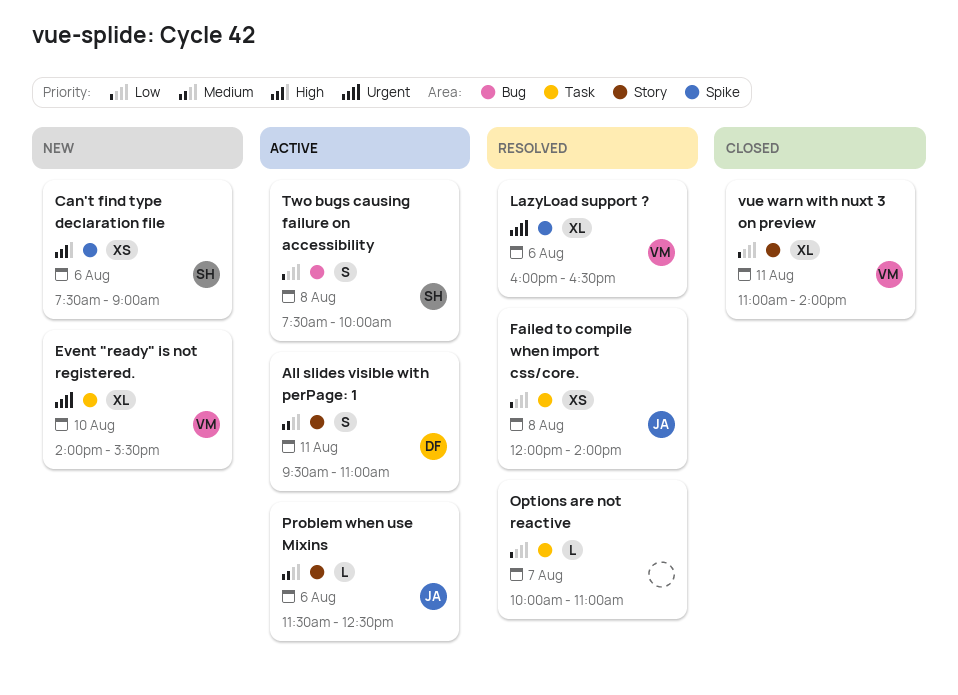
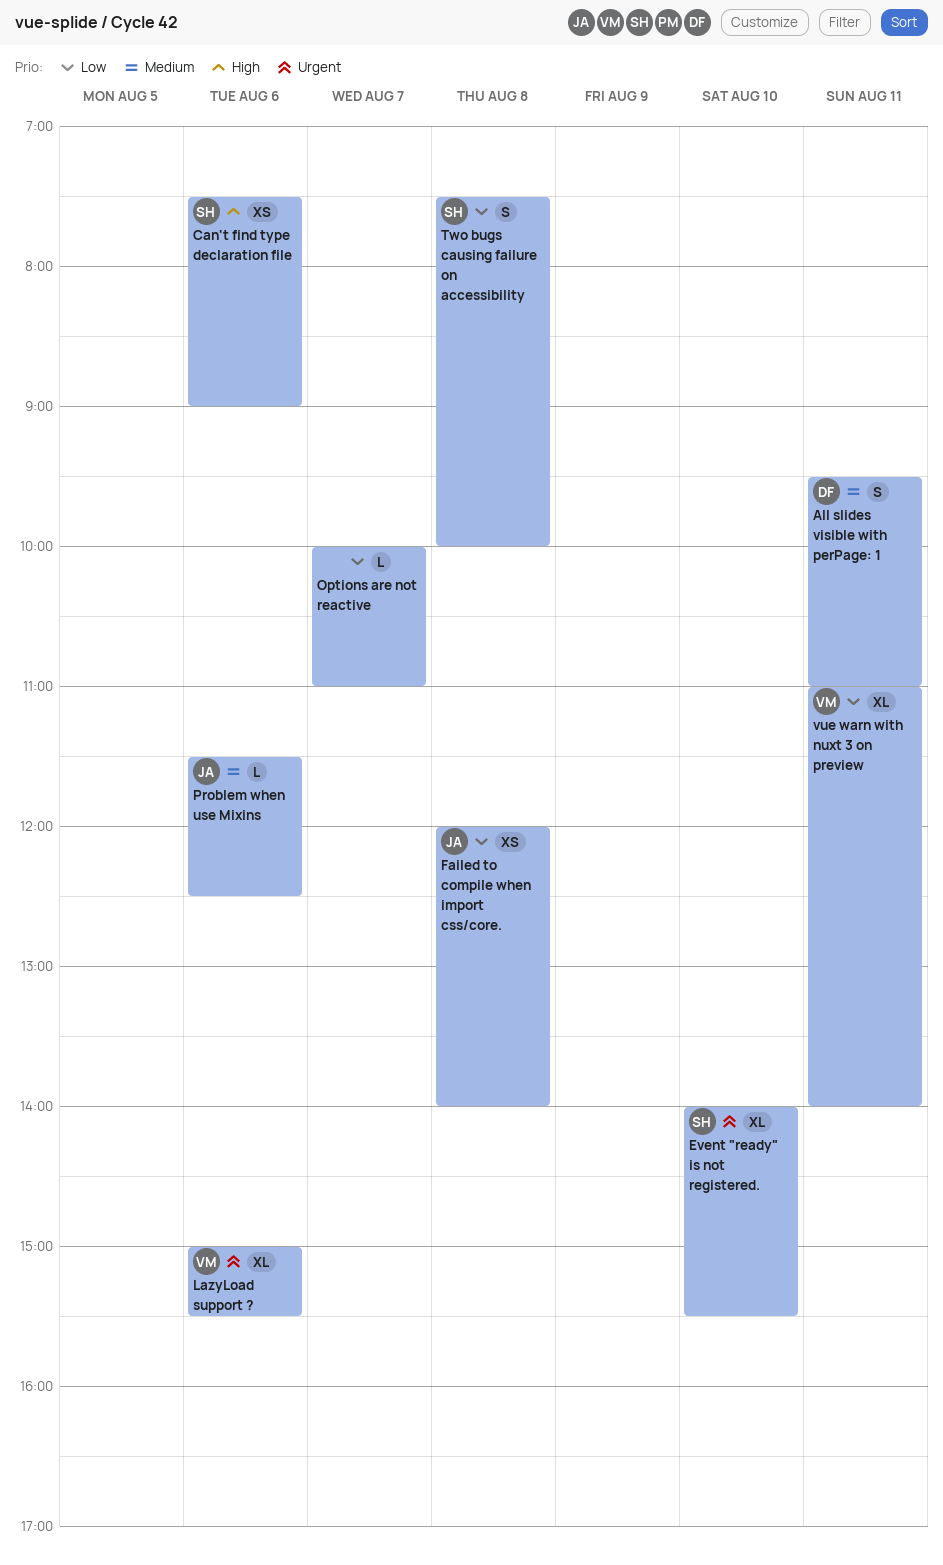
Event "ready" is not registered., owner: VM -> SH
LazyLoad support ?, begins: 16:00 -> 15:00
LazyLoad support ?, ends: 16:30 -> 15:30

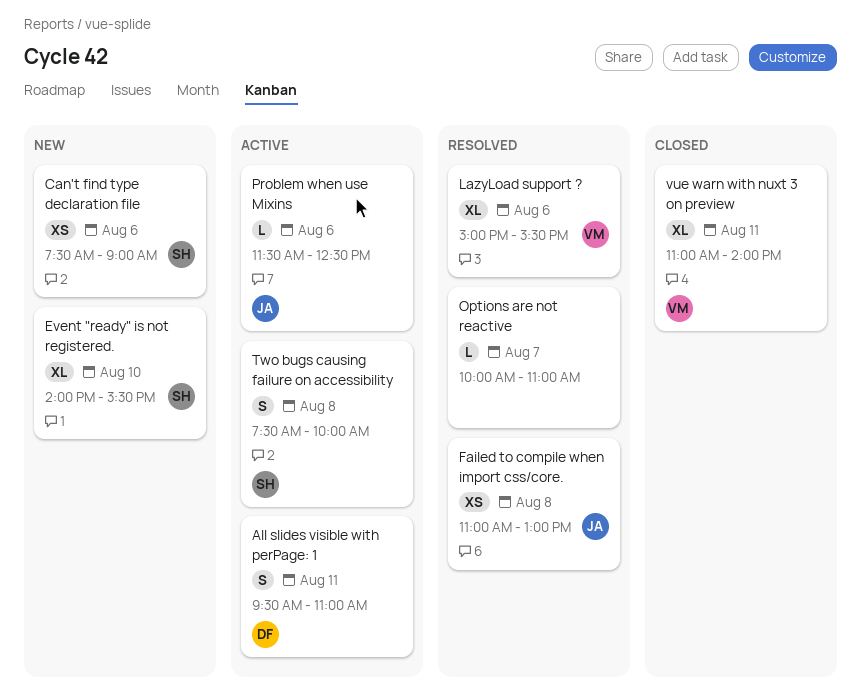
Failed to compile when import css/core., begins: 12:00 -> 11:00
Failed to compile when import css/core., ends: 14:00 -> 13:00

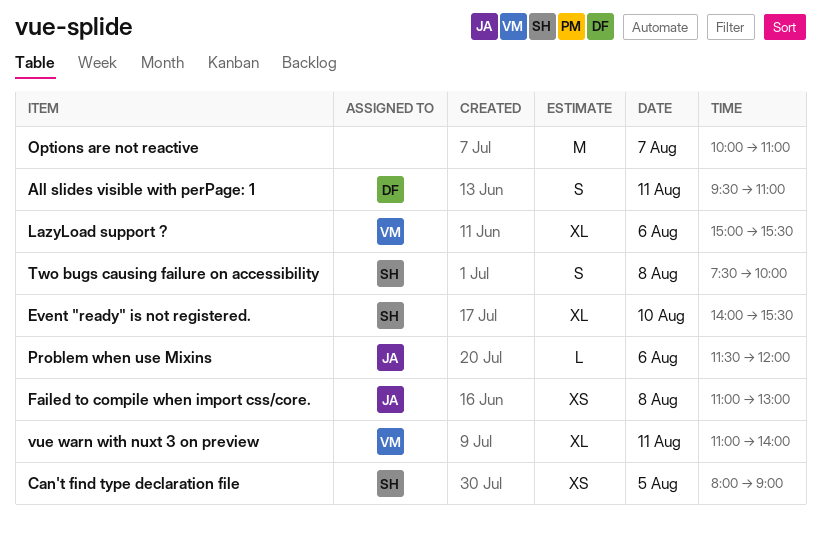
Can't find type declaration file, day: Aug 6 -> Aug 5
Can't find type declaration file, begins: 07:30 -> 08:00
Options are not reactive, estimate: L -> M
Problem when use Mixins, ends: 12:30 -> 12:00

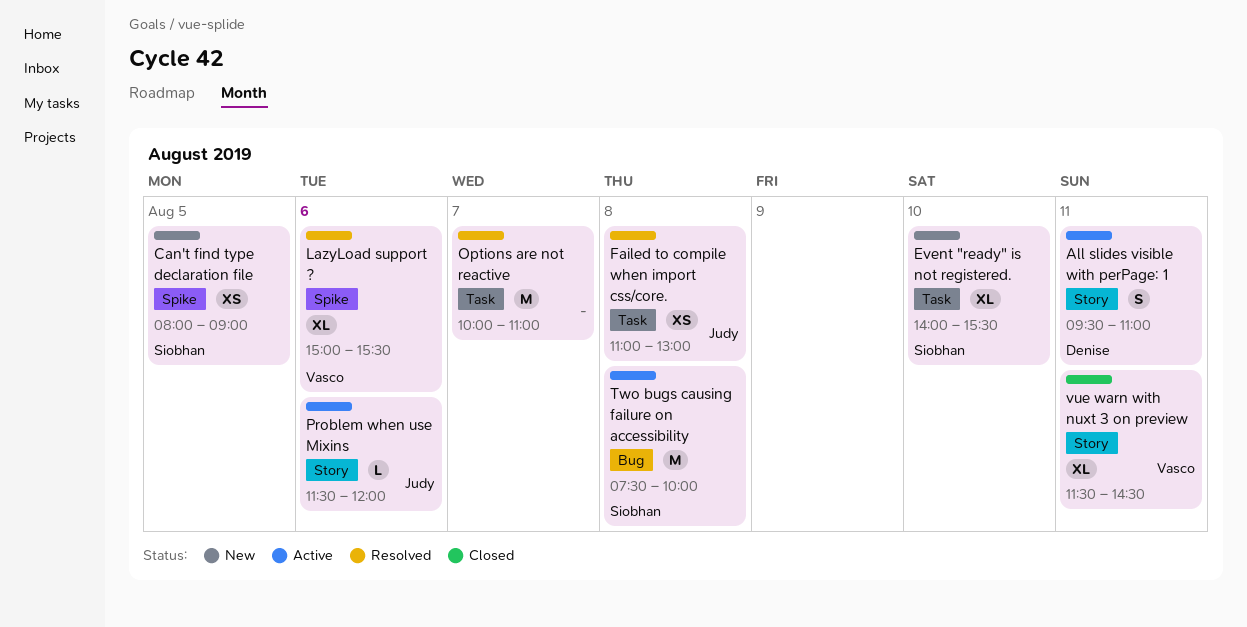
Two bugs causing failure on accessibility, estimate: S -> M
vue warn with nuxt 3 on preview, begins: 11:00 -> 11:30
vue warn with nuxt 3 on preview, ends: 14:00 -> 14:30

